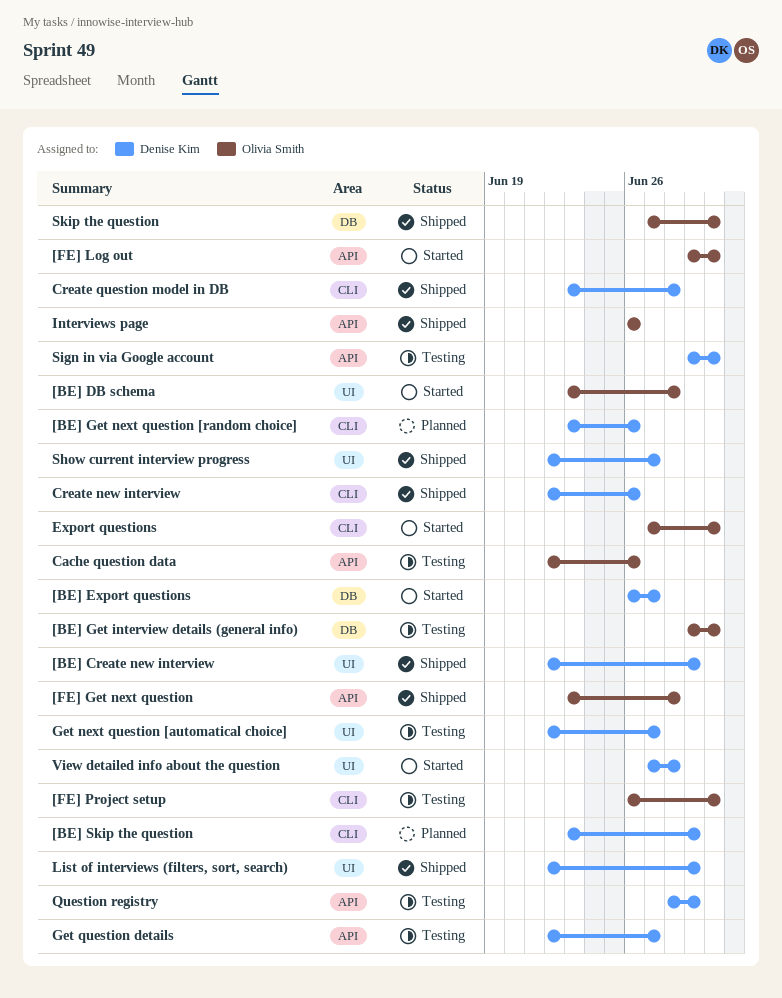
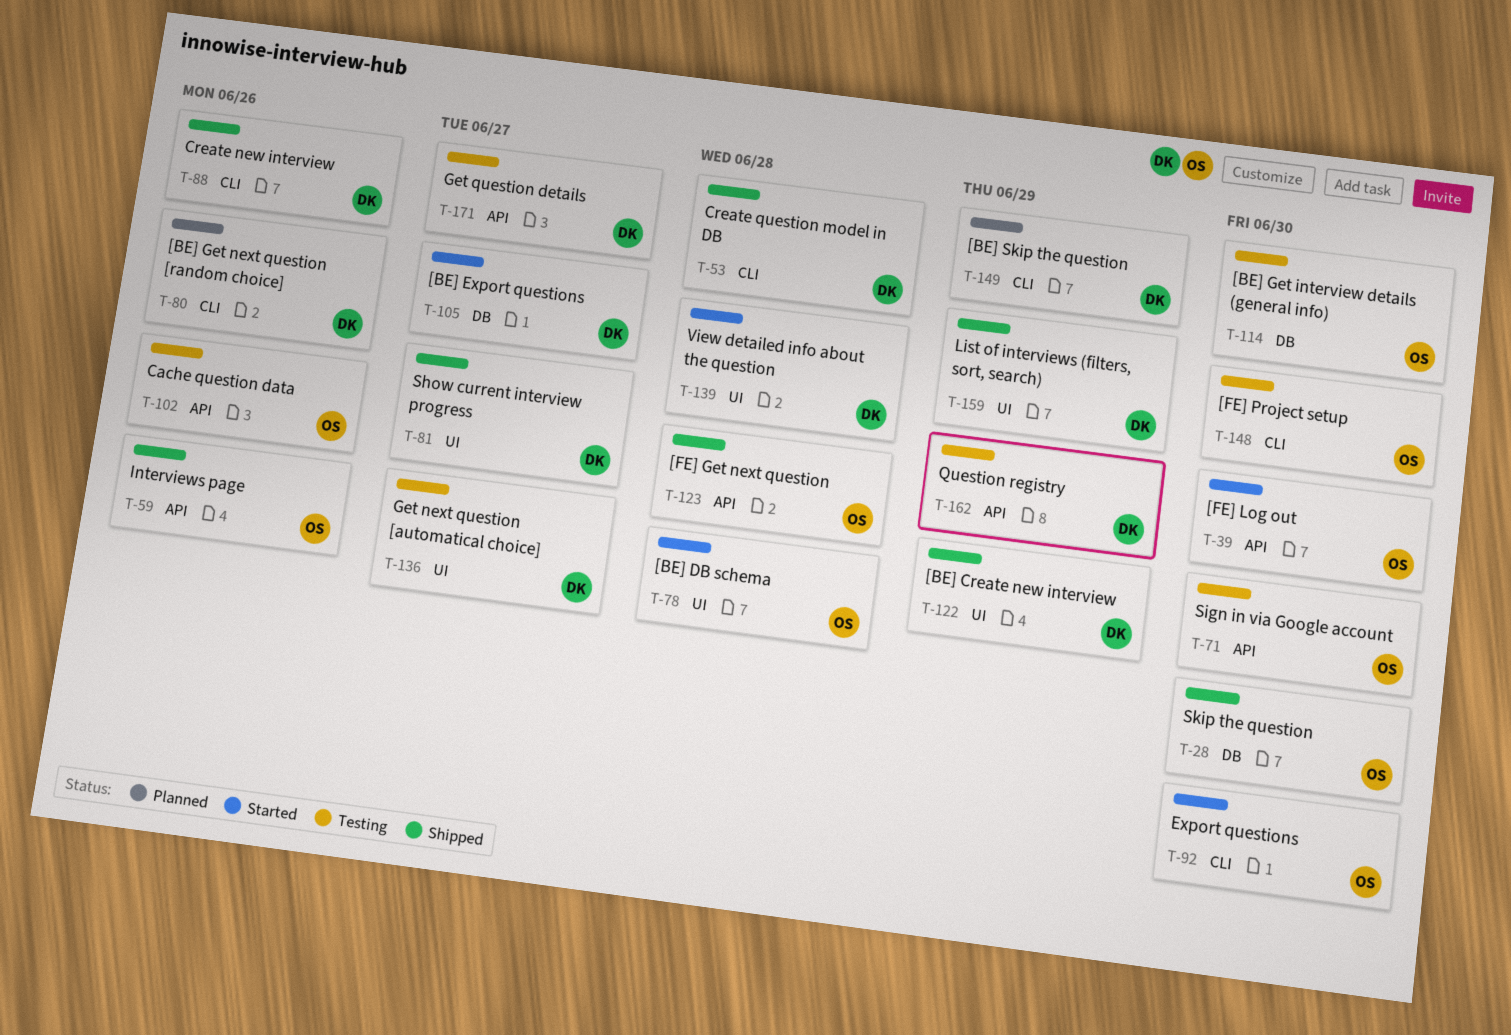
Sign in via Google account, owner: Denise Kim -> Olivia Smith

